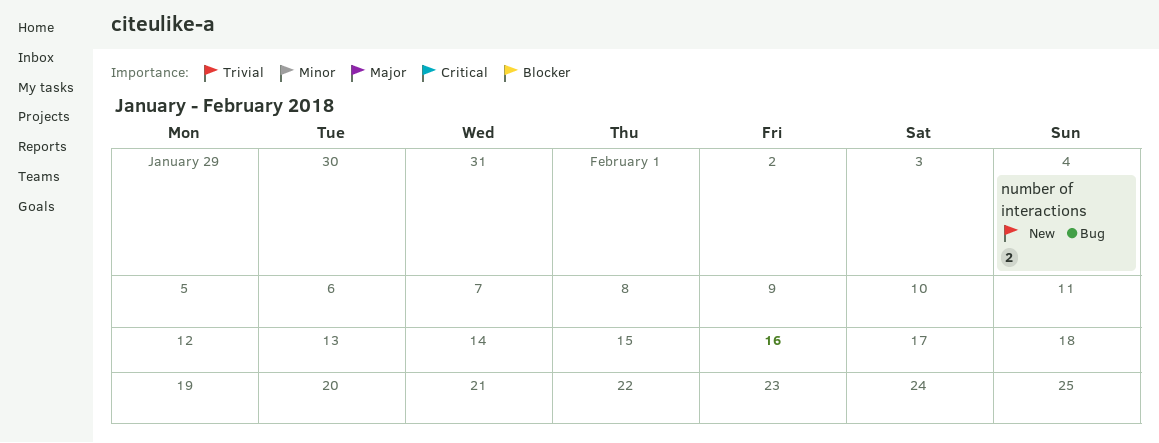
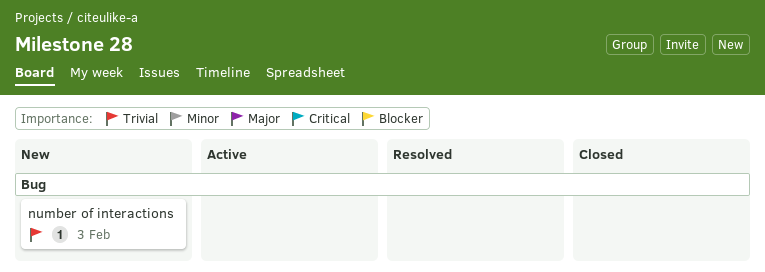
number of interactions, estimate: 2 -> 1
number of interactions, due: Feb 4 -> Feb 3

